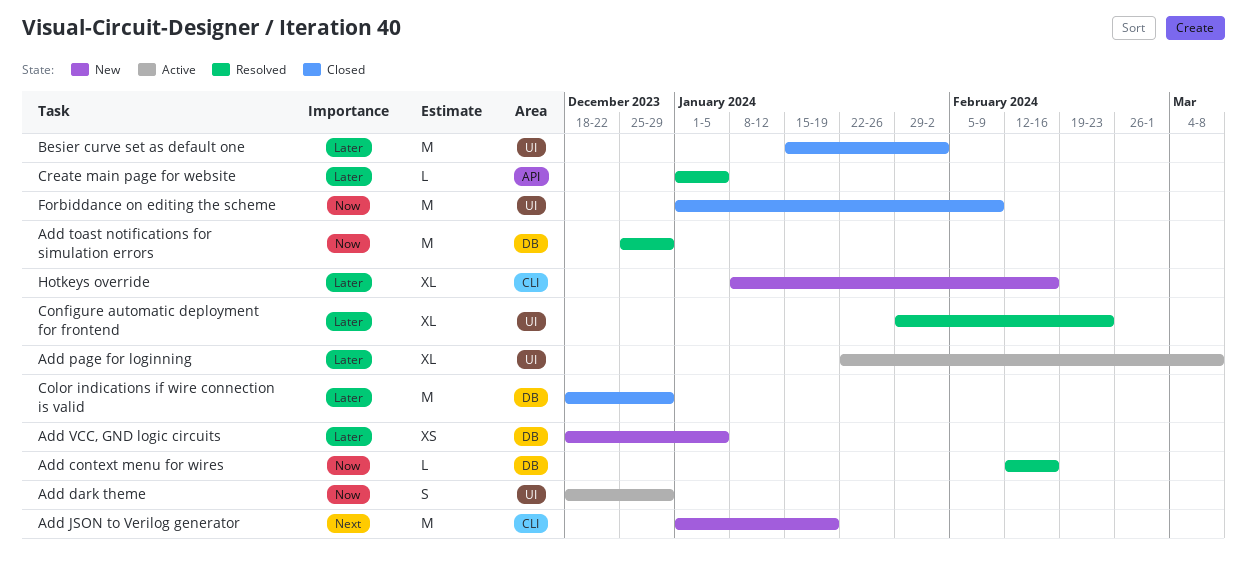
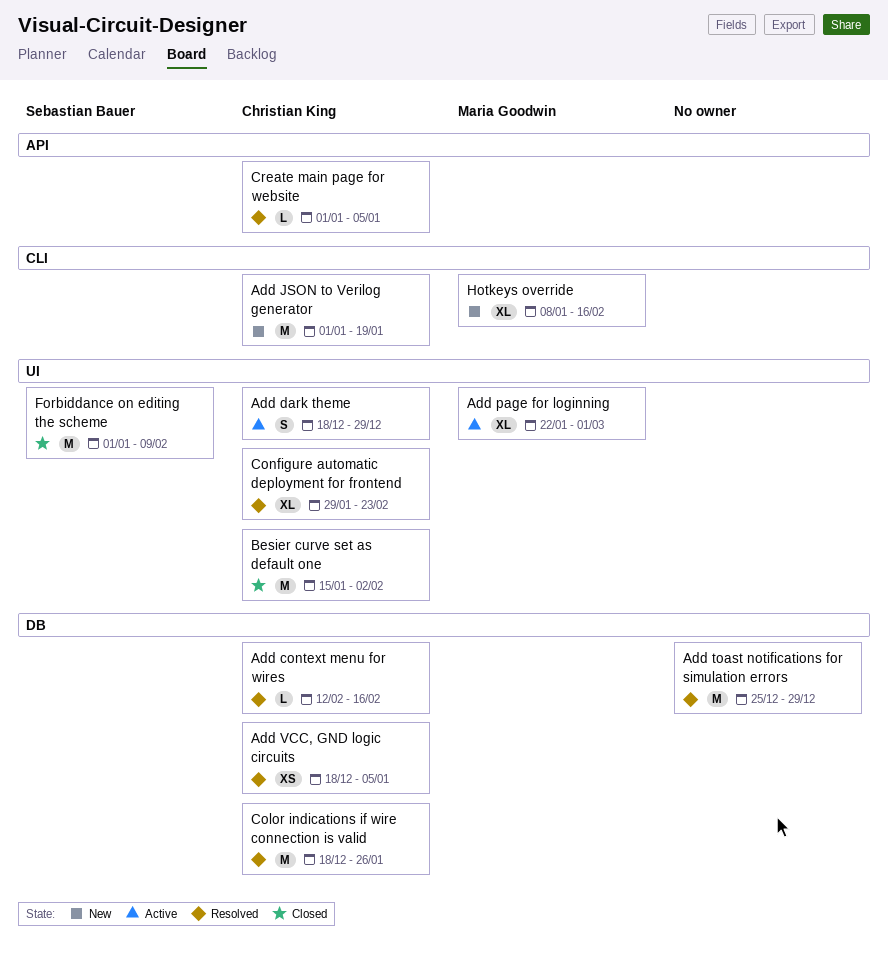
Add page for loginning, due: Mar 8 -> Mar 1
Add VCC, GND logic circuits, status: New -> Resolved
Color indications if wire connection is valid, status: Closed -> Resolved
Color indications if wire connection is valid, due: Dec 29 -> Jan 26

